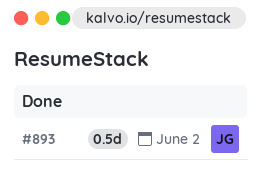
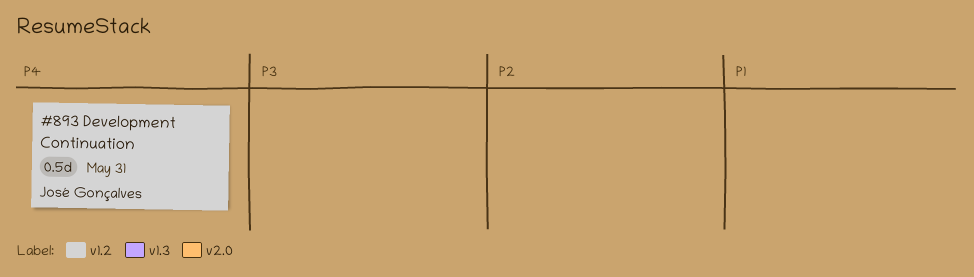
#893, due: Jun 2 -> May 31

